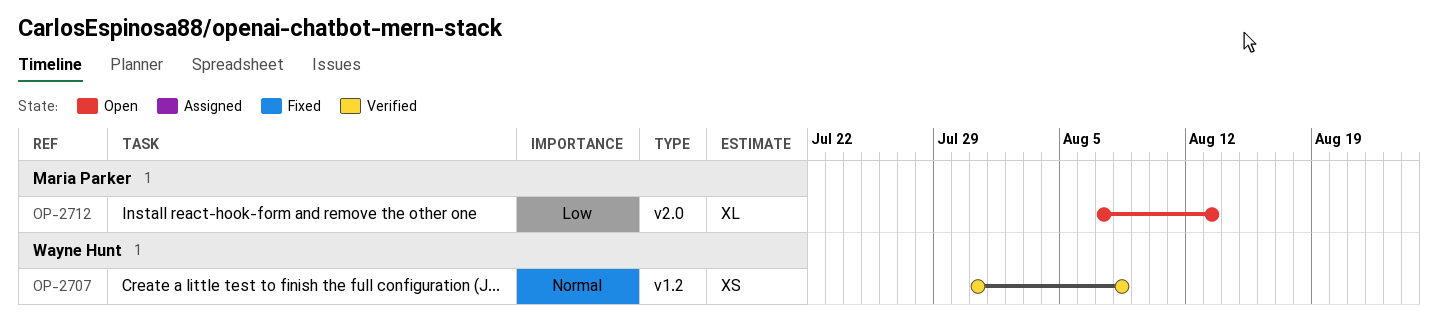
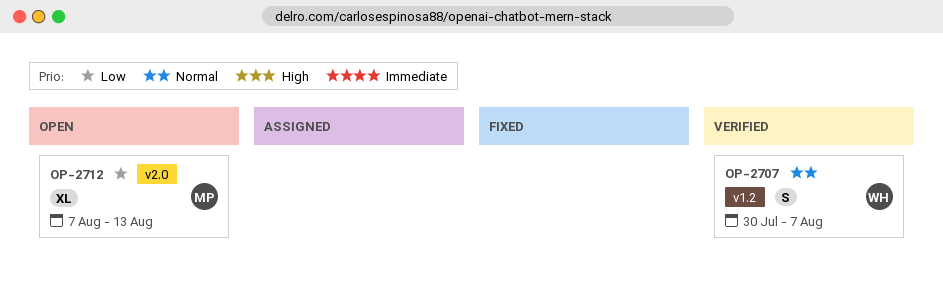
OP-2707, estimate: XS -> S
OP-2707, start: Jul 31 -> Jul 30
OP-2707, due: Aug 8 -> Aug 7

